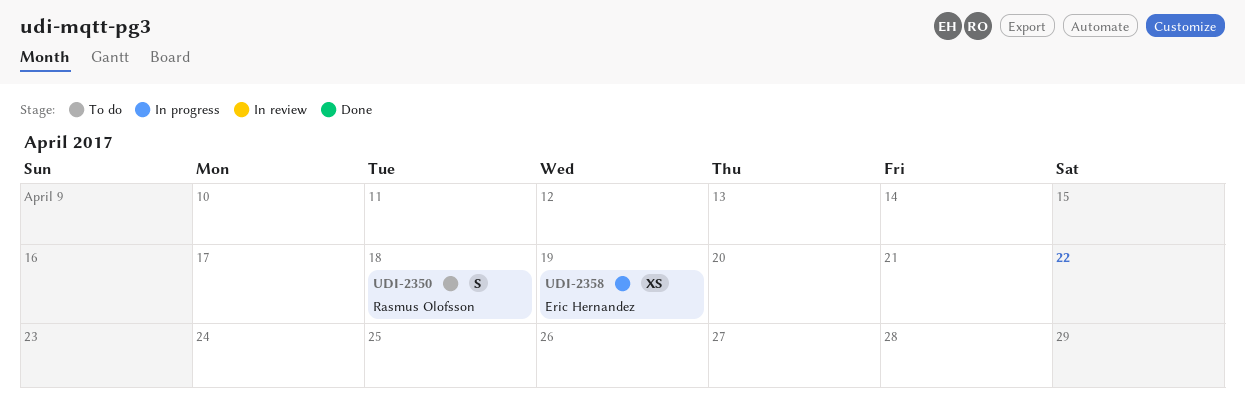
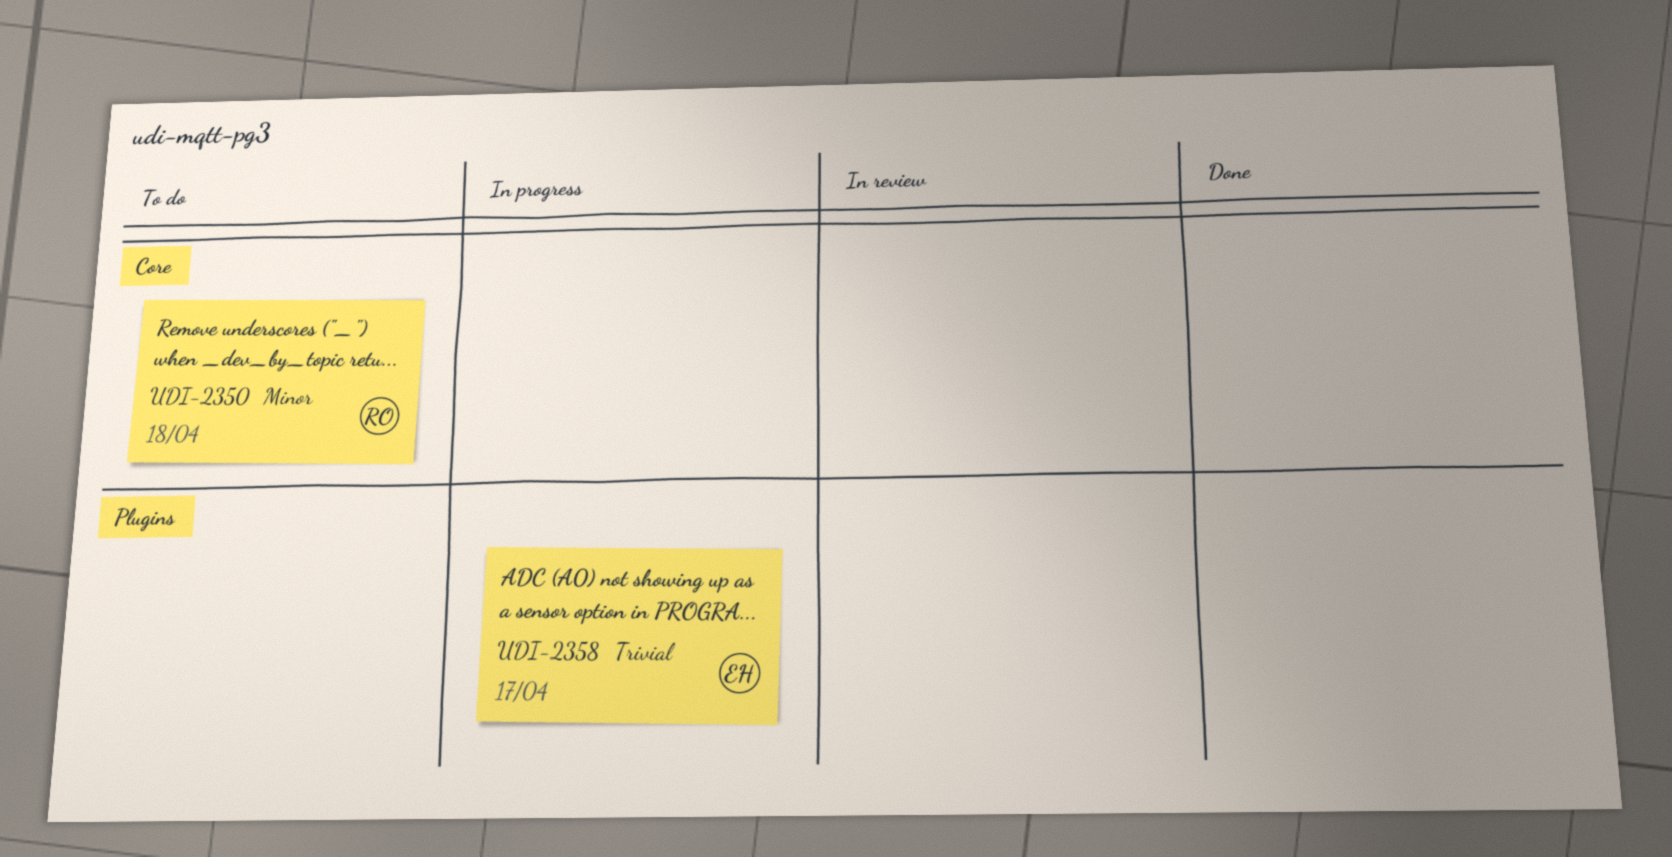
UDI-2358, due: Apr 19 -> Apr 17

